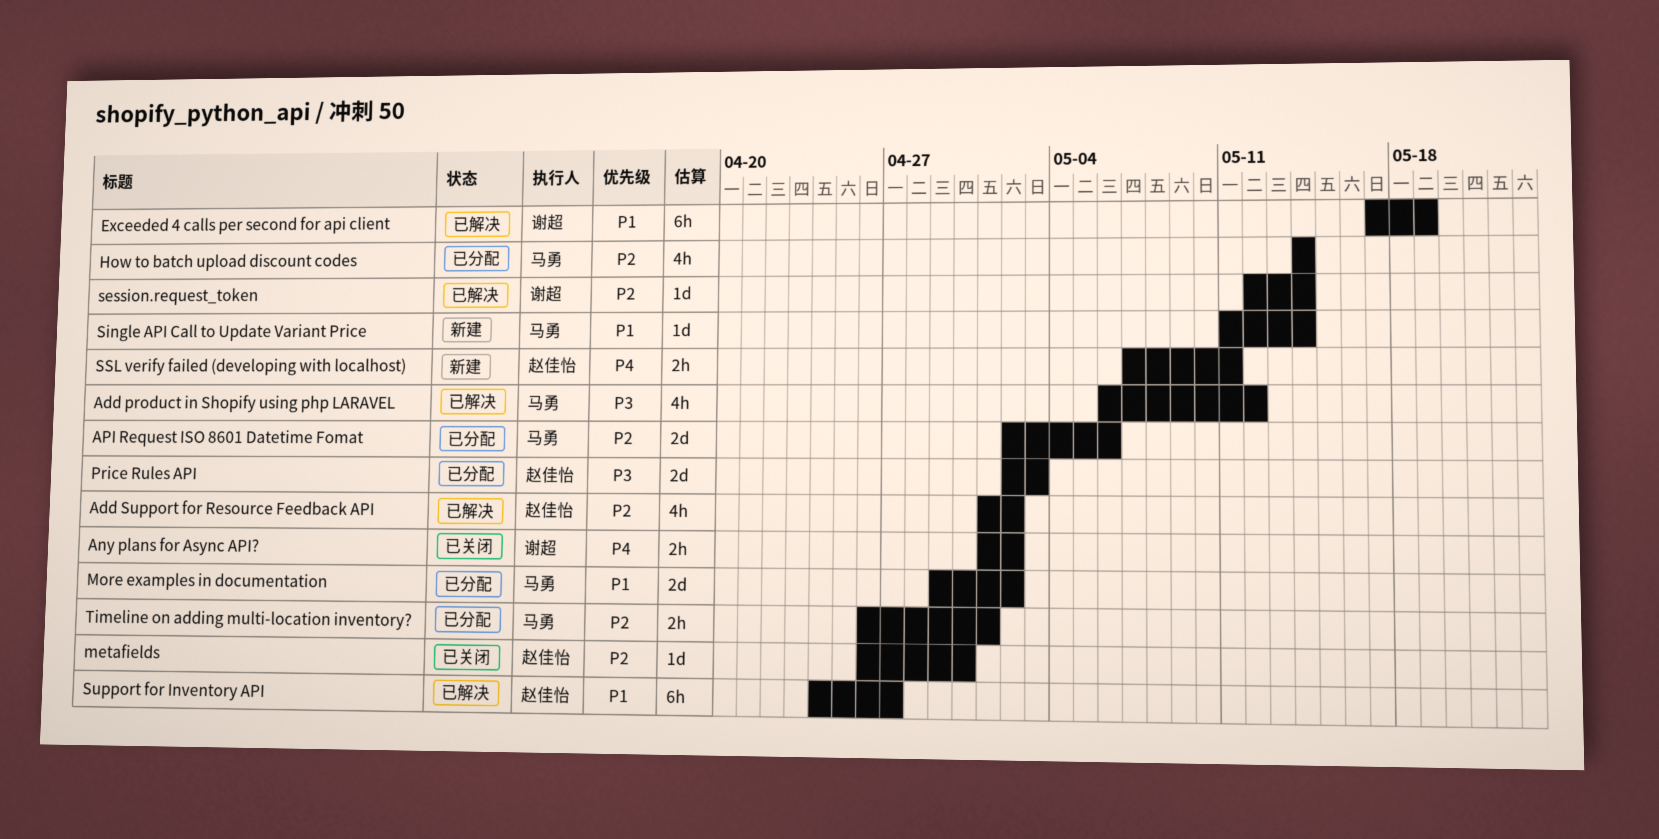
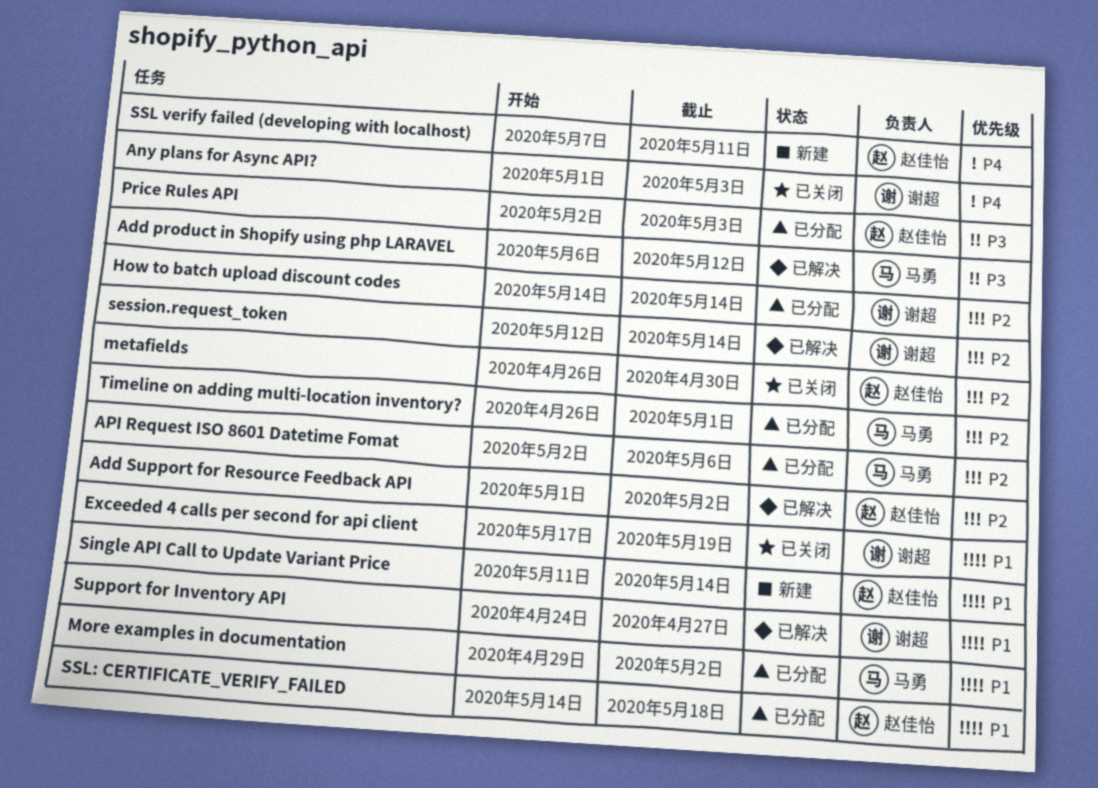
Any plans for Async API?, due: May 2 -> May 3
Exceeded 4 calls per second for api client, status: 已解决 -> 已关闭
How to batch upload discount codes, owner: 马勇 -> 谢超
Single API Call to Update Variant Price, owner: 马勇 -> 赵佳怡
SSL: CERTIFICATE_VERIFY_FAILED: none -> present
Support for Inventory API, owner: 赵佳怡 -> 谢超

